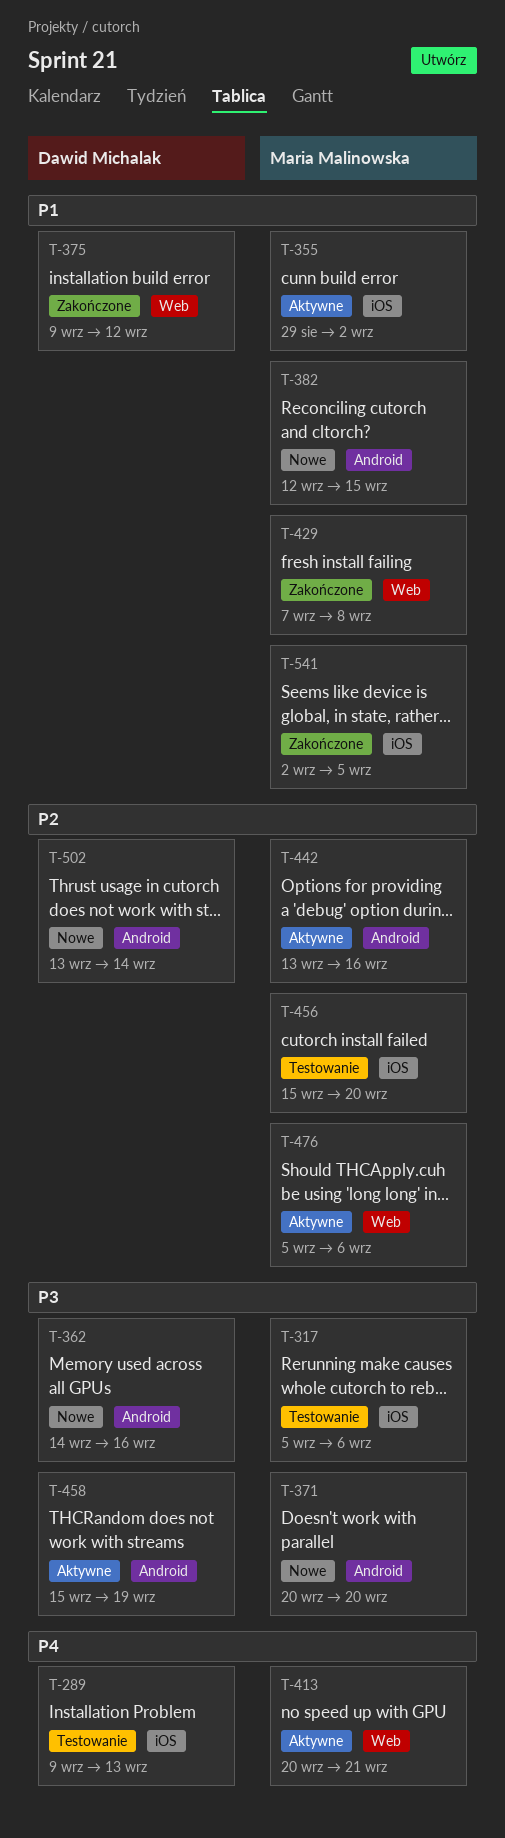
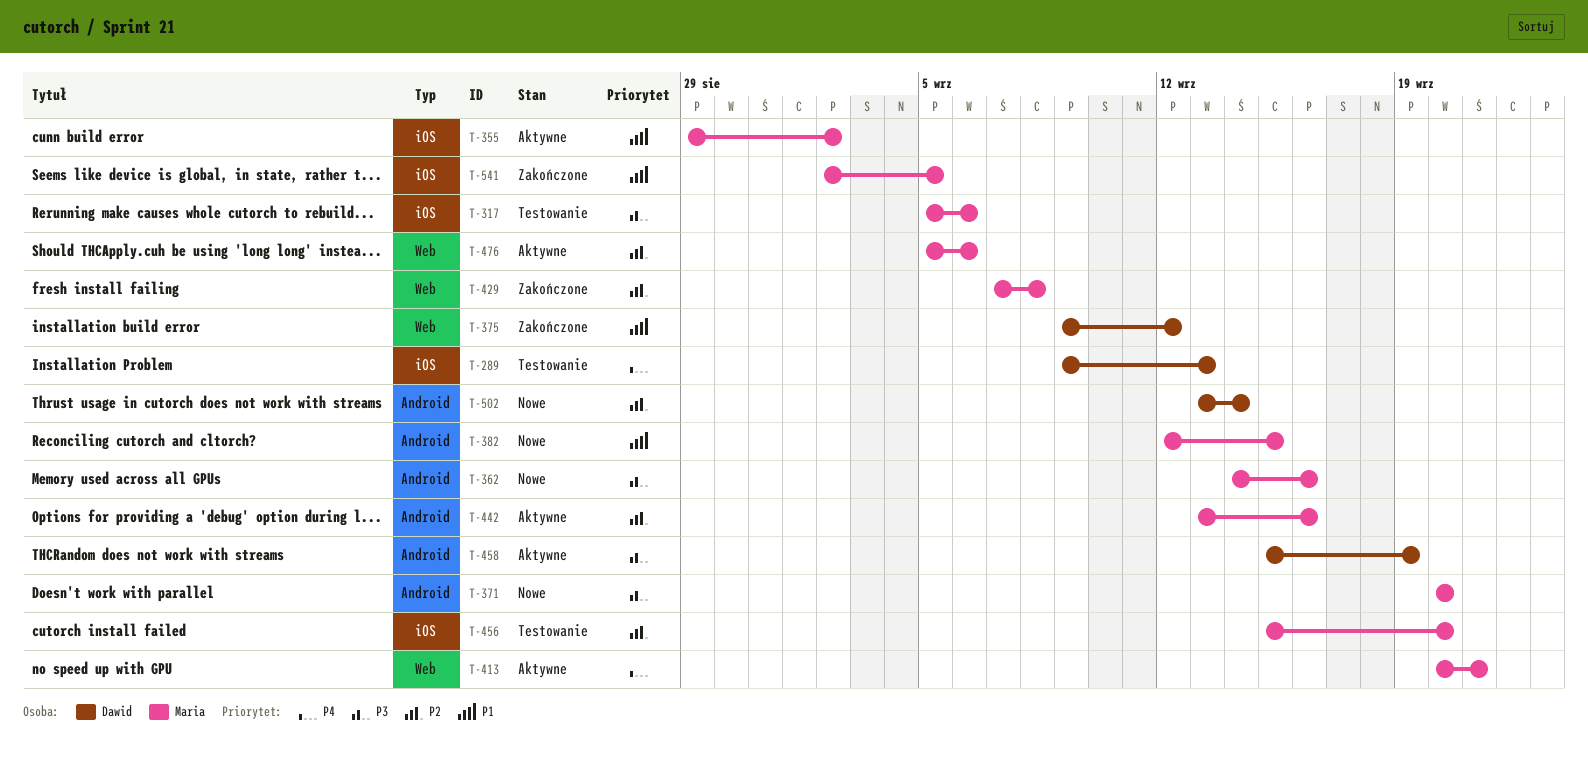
T-362, owner: Dawid Michalak -> Maria Malinowska
T-429, priority: P1 -> P2

